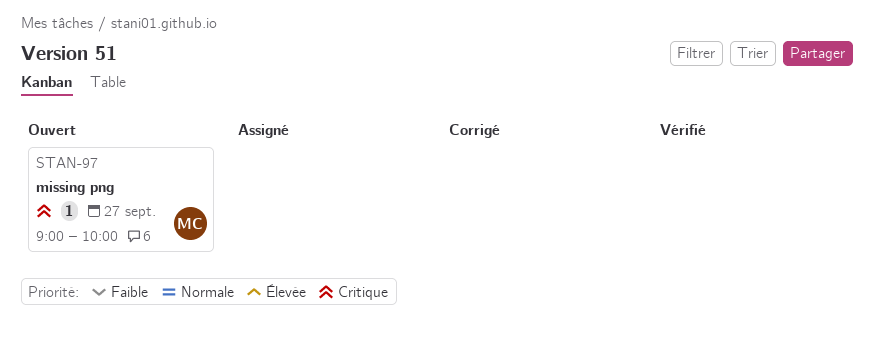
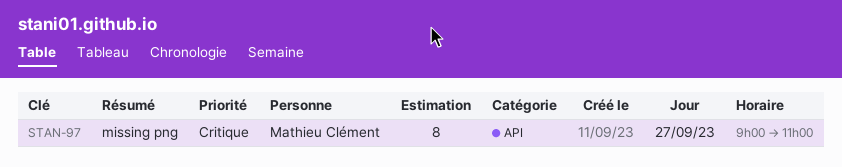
STAN-97, estimate: 1 -> 8
STAN-97, ends: 10:00 -> 11:00

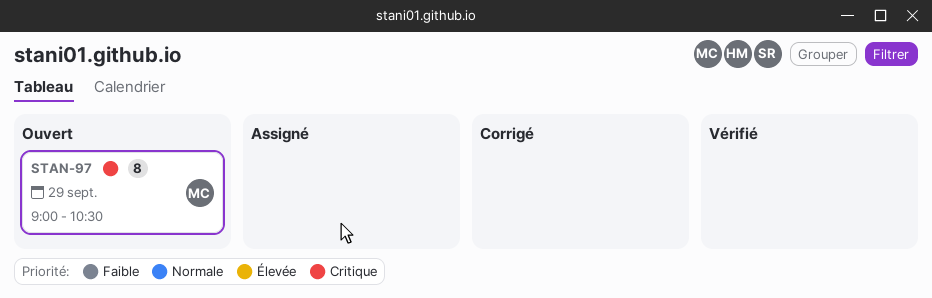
STAN-97, day: Sep 27 -> Sep 29
STAN-97, ends: 11:00 -> 10:30

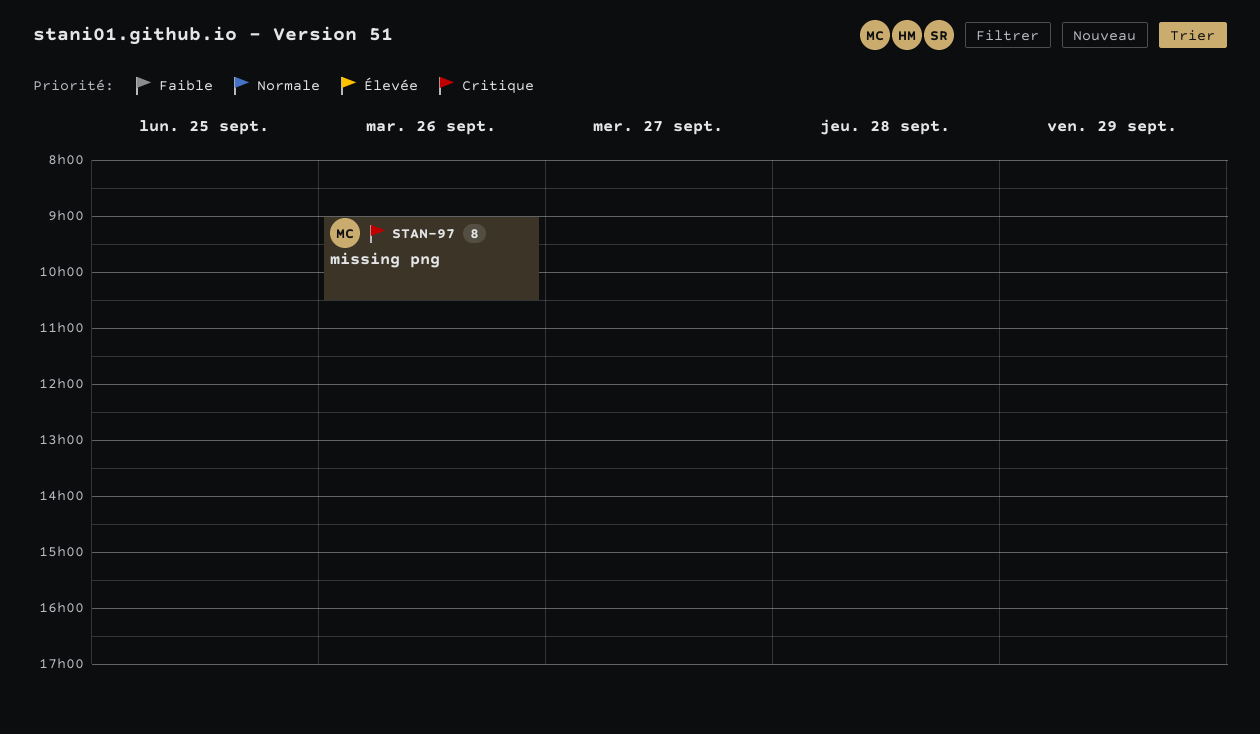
STAN-97, day: Sep 29 -> Sep 26

